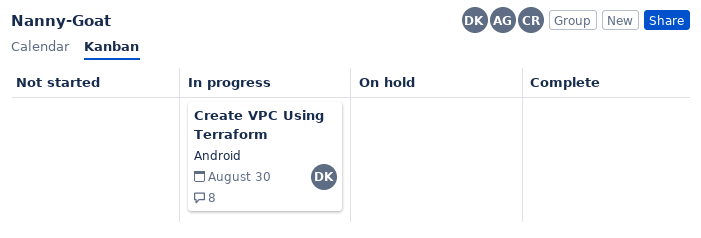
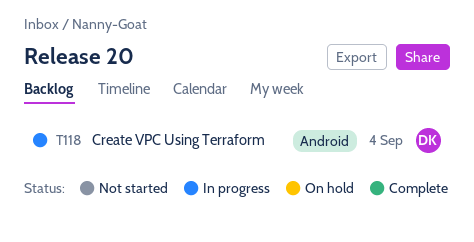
Create VPC Using Terraform, due: Aug 30 -> Sep 4

